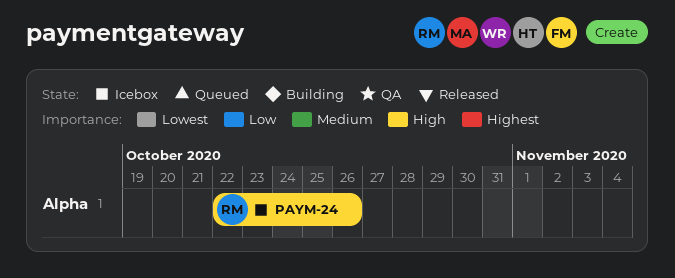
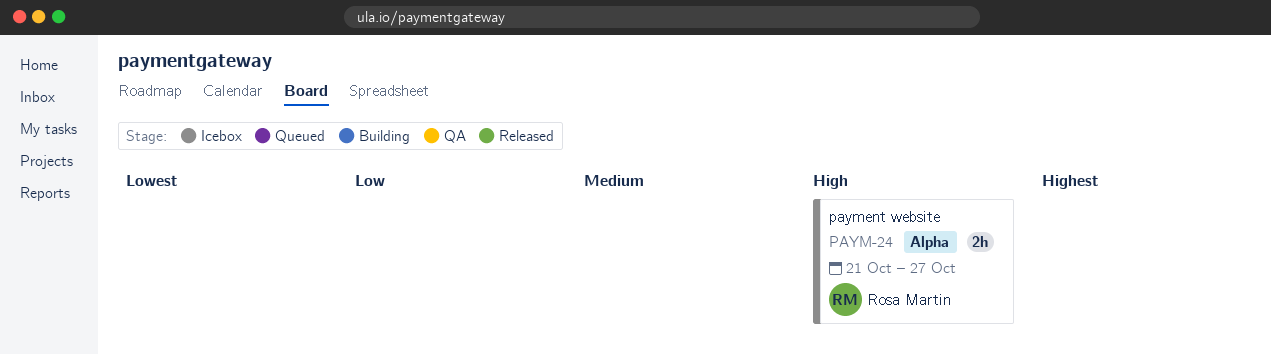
PAYM-24, start: Oct 22 -> Oct 21
PAYM-24, due: Oct 26 -> Oct 27

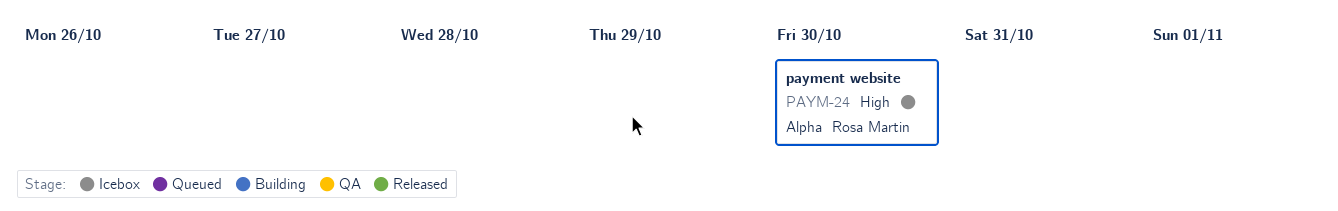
PAYM-24, due: Oct 27 -> Oct 30

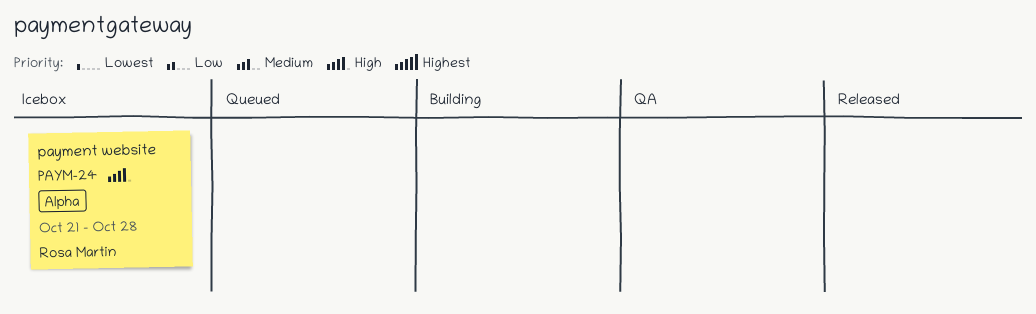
PAYM-24, due: Oct 30 -> Oct 28

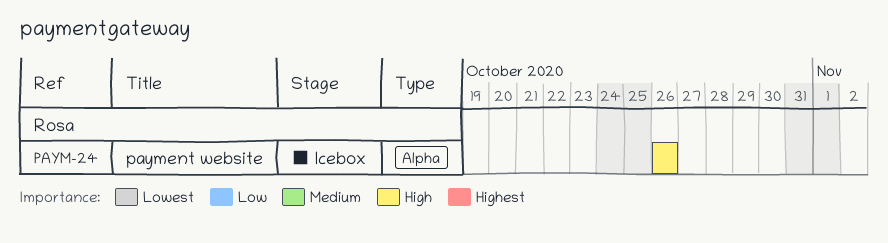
PAYM-24, start: Oct 21 -> Oct 26
PAYM-24, due: Oct 28 -> Oct 26

